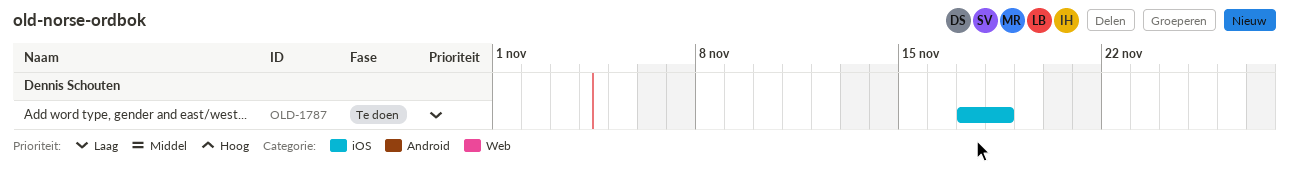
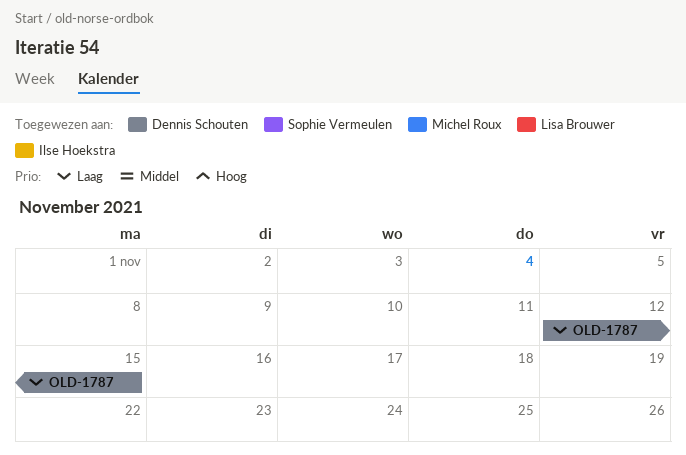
OLD-1787, start: Nov 17 -> Nov 12
OLD-1787, due: Nov 18 -> Nov 15

